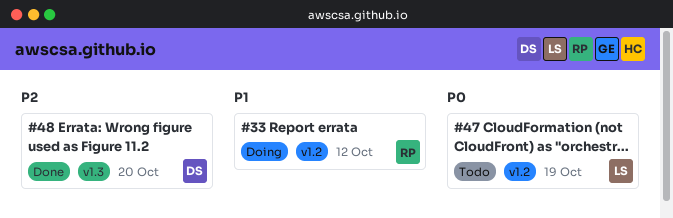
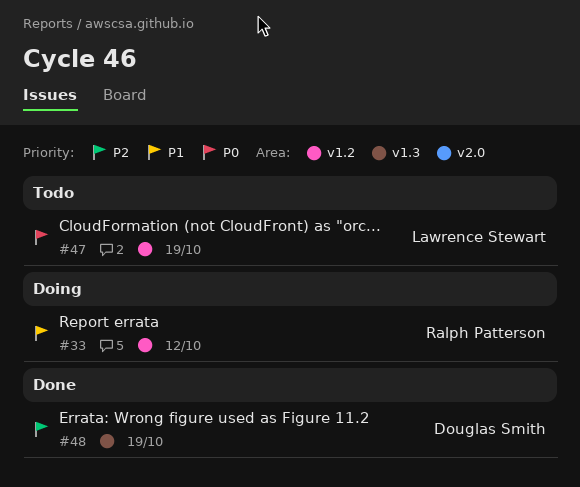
#48, due: Oct 20 -> Oct 19

